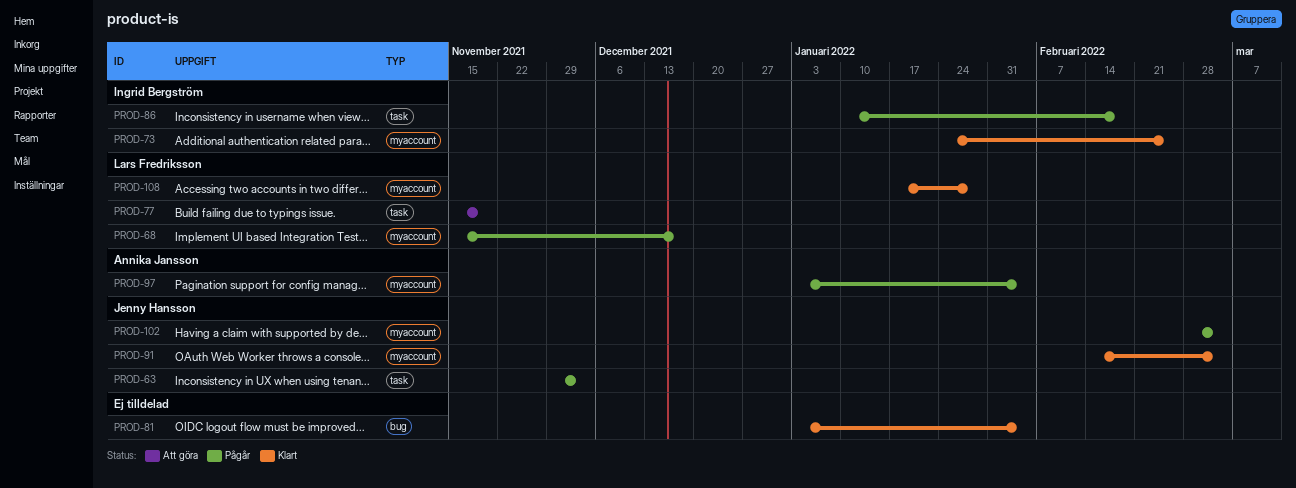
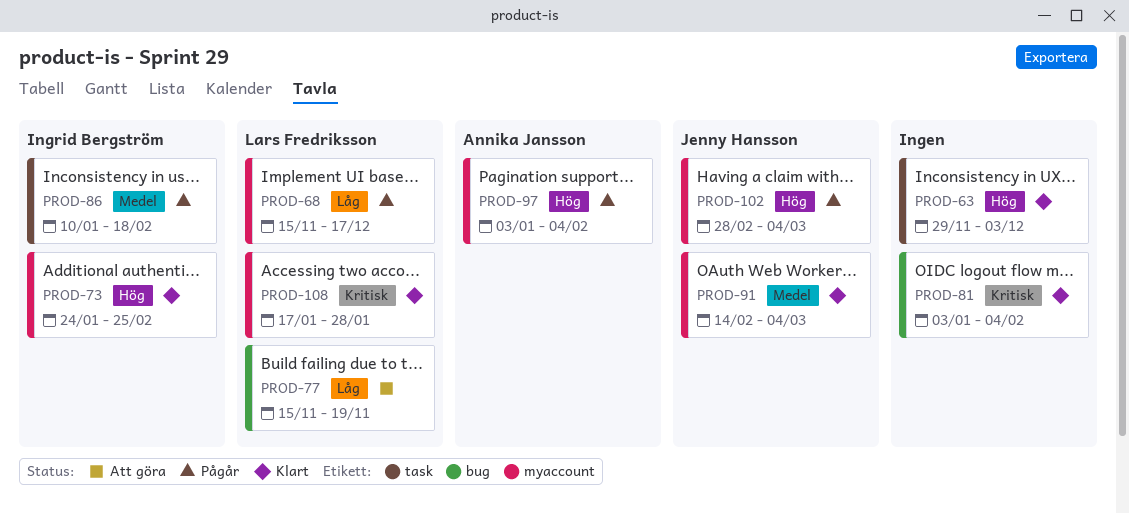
PROD-63, status: Pågår -> Klart
PROD-63, owner: Jenny Hansson -> none
PROD-77, label: task -> bug

